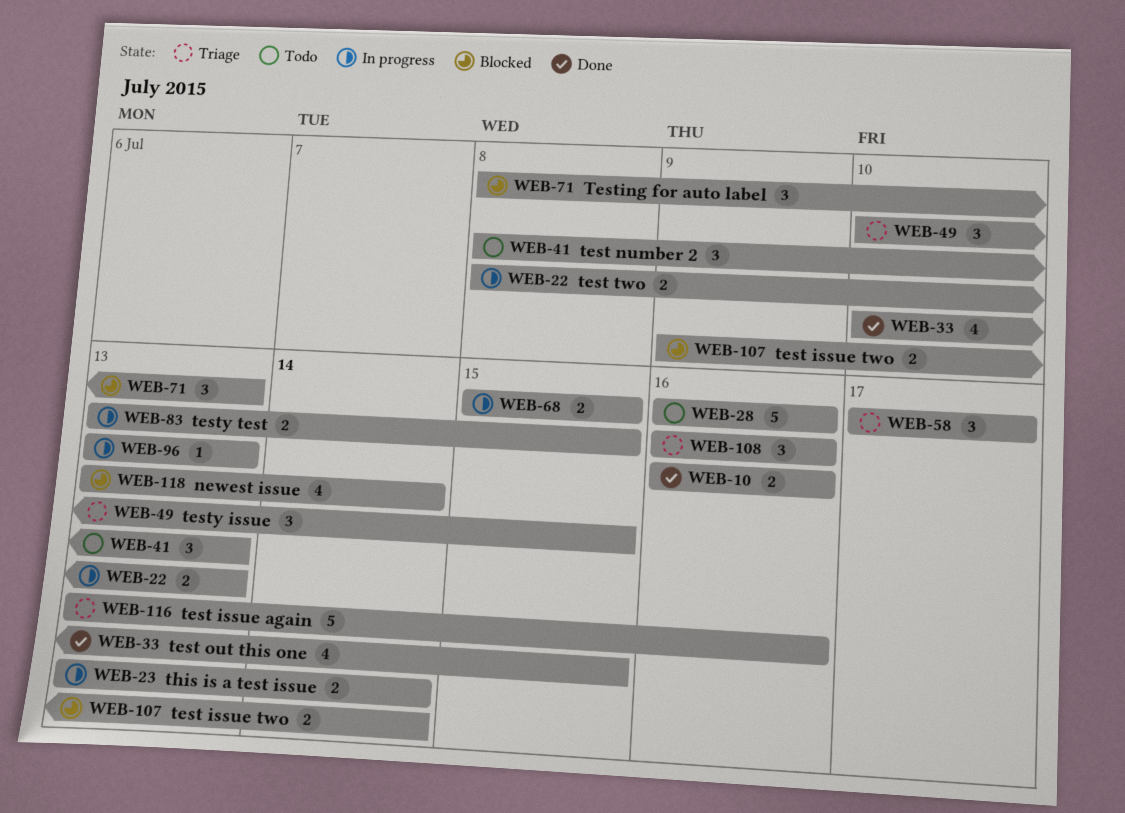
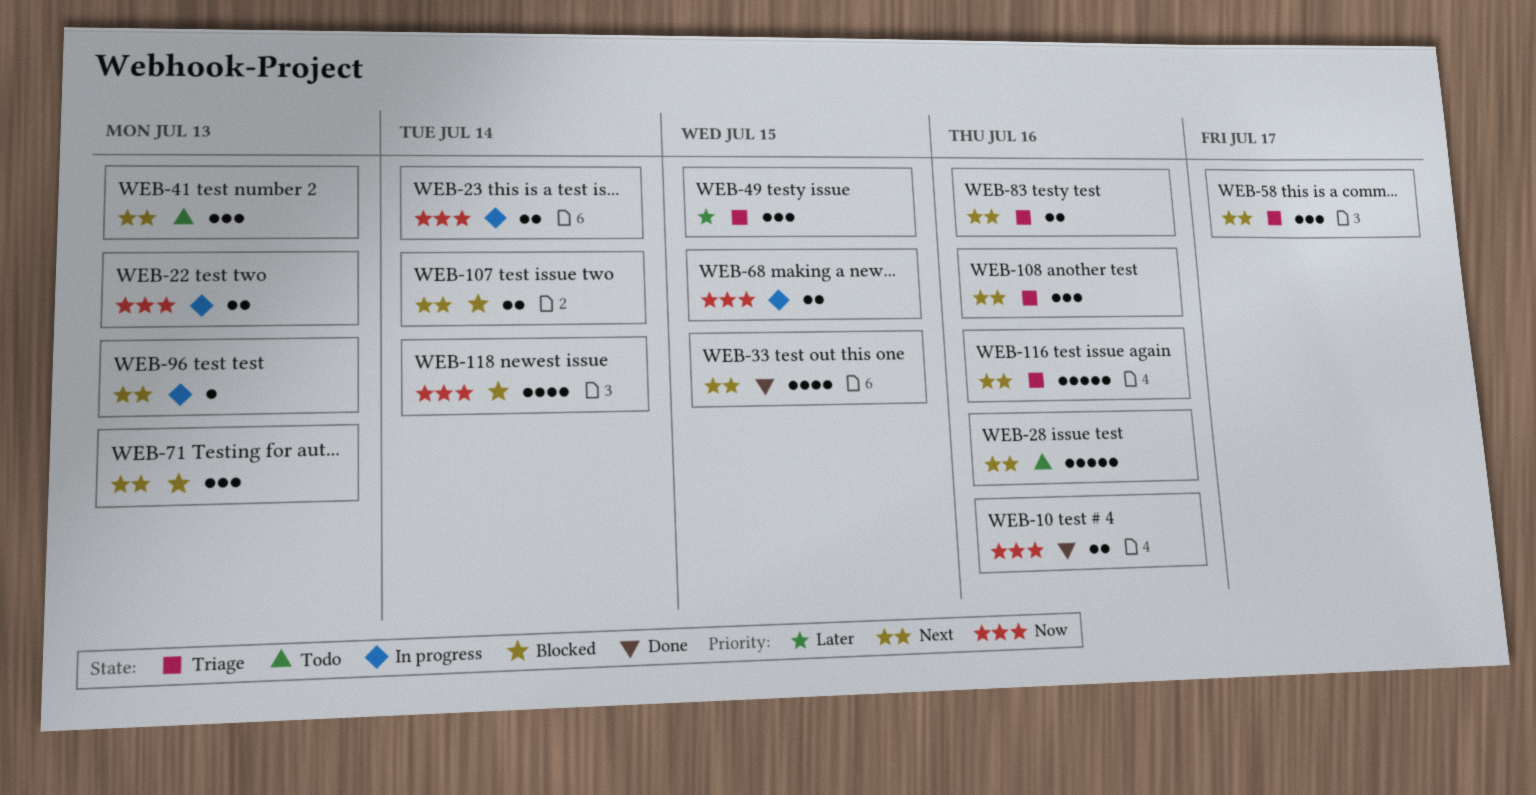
WEB-83, status: In progress -> Triage
WEB-83, due: Jul 15 -> Jul 16

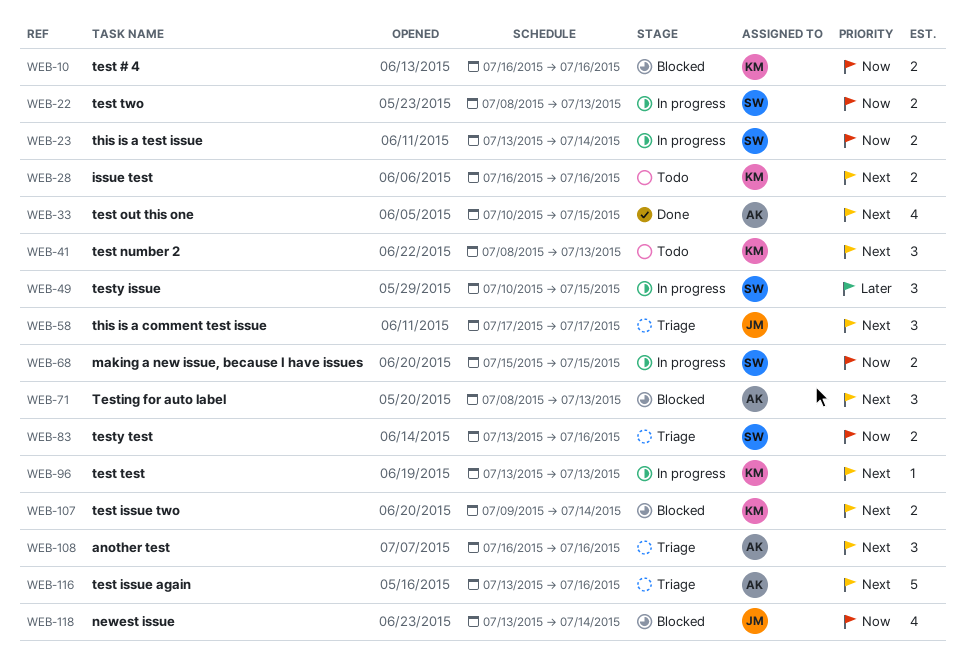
WEB-10, status: Done -> Blocked
WEB-28, estimate: 5 -> 2
WEB-49, status: Triage -> In progress
WEB-83, priority: Next -> Now

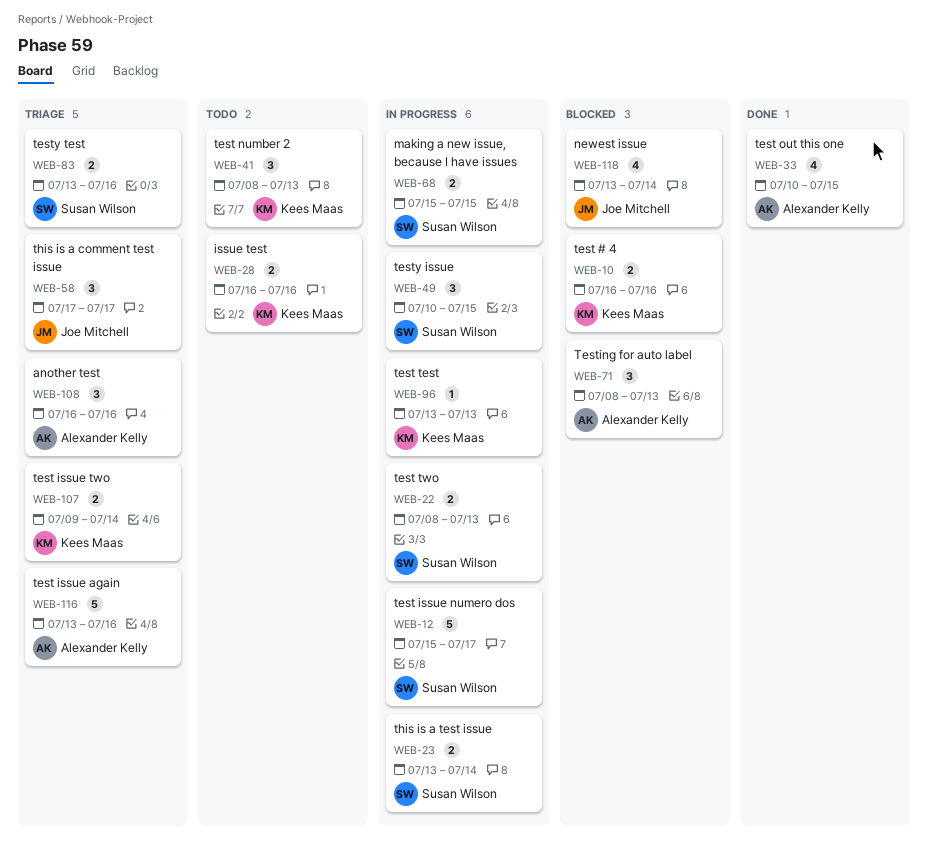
WEB-12: none -> present
WEB-107, status: Blocked -> Triage

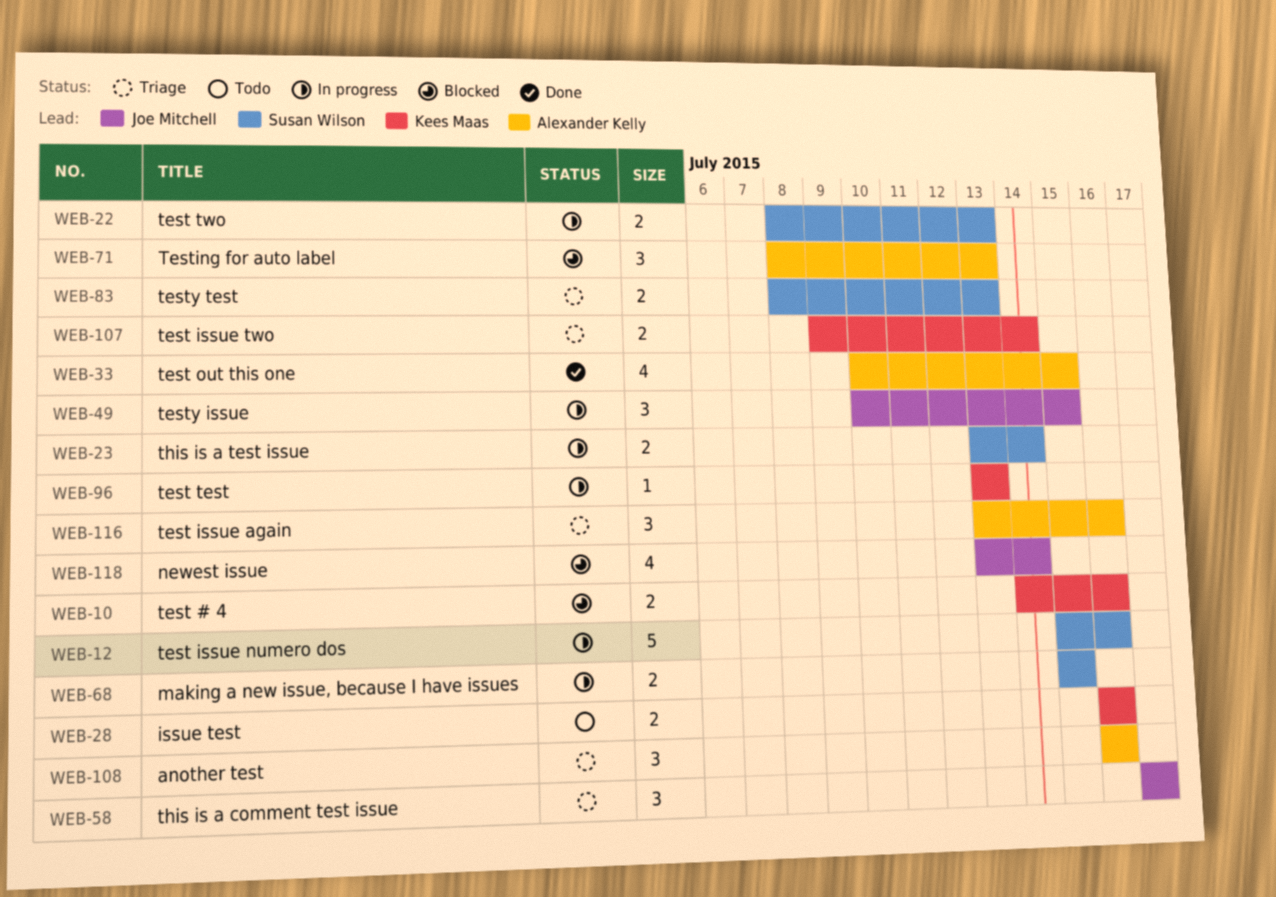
WEB-10, start: Jul 16 -> Jul 14
WEB-12, due: Jul 17 -> Jul 16
WEB-41: present -> none
WEB-49, owner: Susan Wilson -> Joe Mitchell
WEB-83, start: Jul 13 -> Jul 8
WEB-83, due: Jul 16 -> Jul 13
WEB-116, estimate: 5 -> 3

